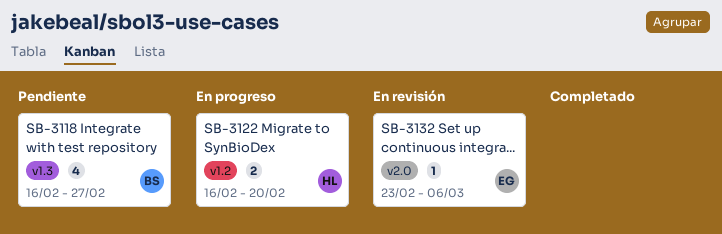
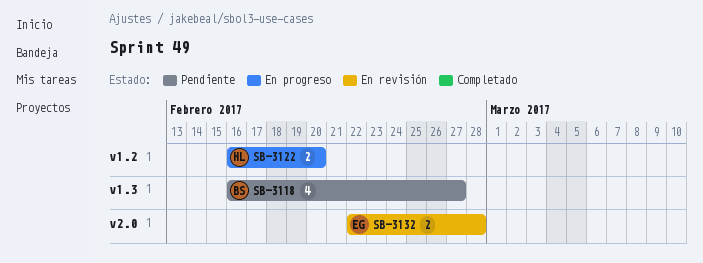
SB-3132, estimate: 1 -> 2
SB-3132, start: Feb 23 -> Feb 22
SB-3132, due: Mar 6 -> Feb 28

